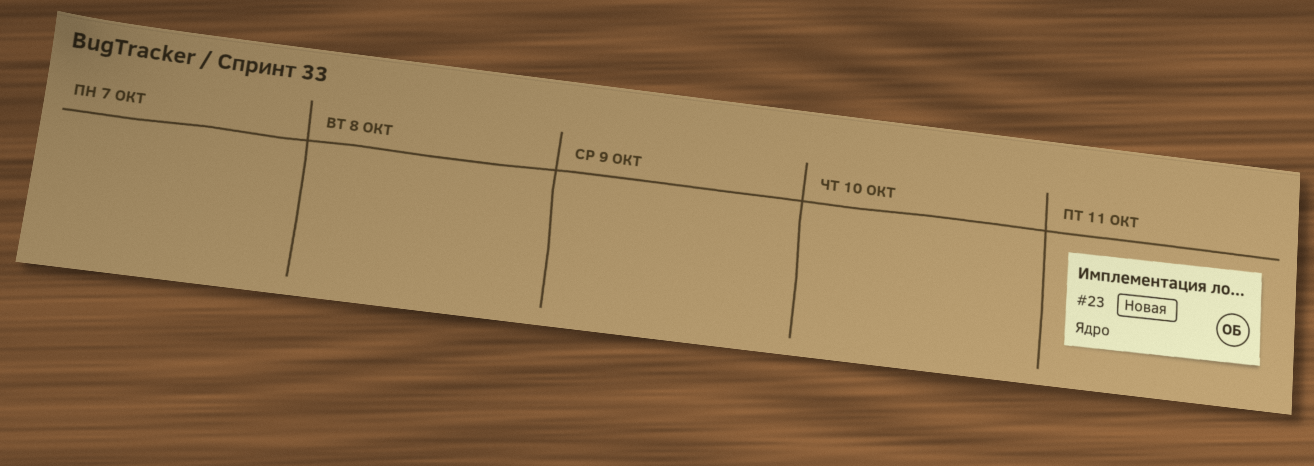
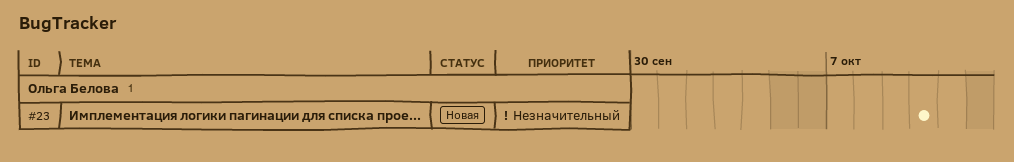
#23, due: Oct 11 -> Oct 10

